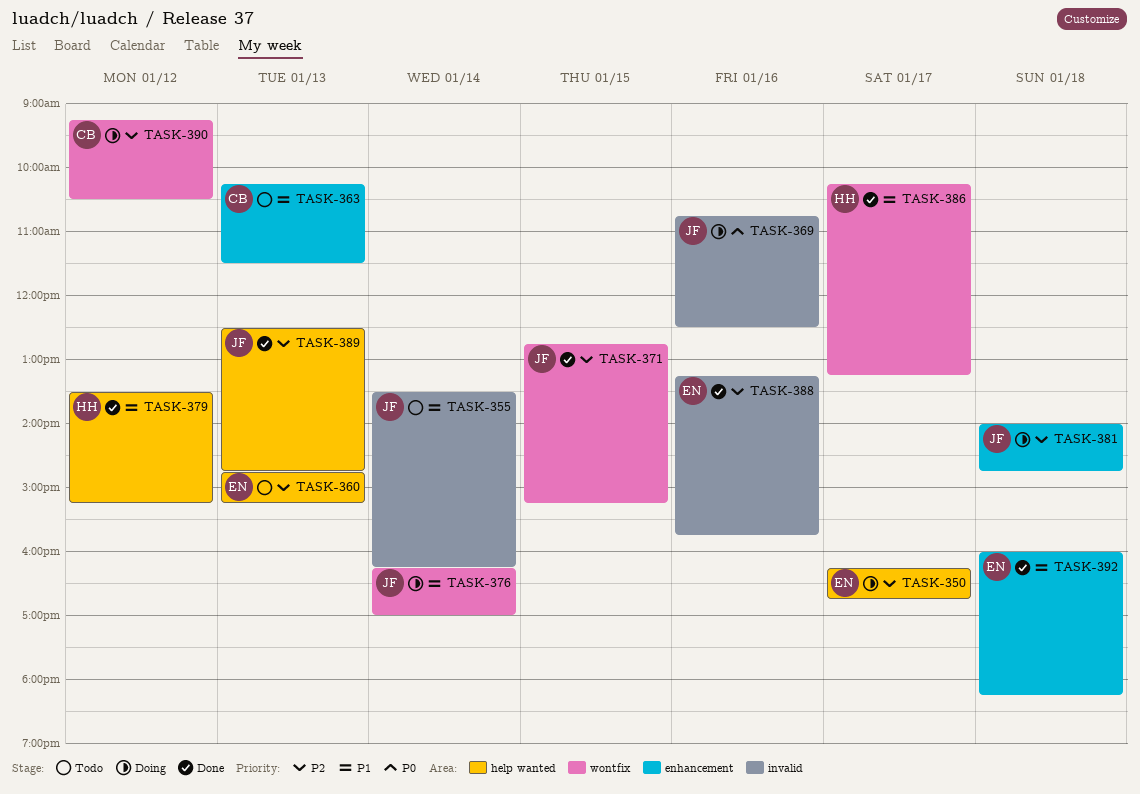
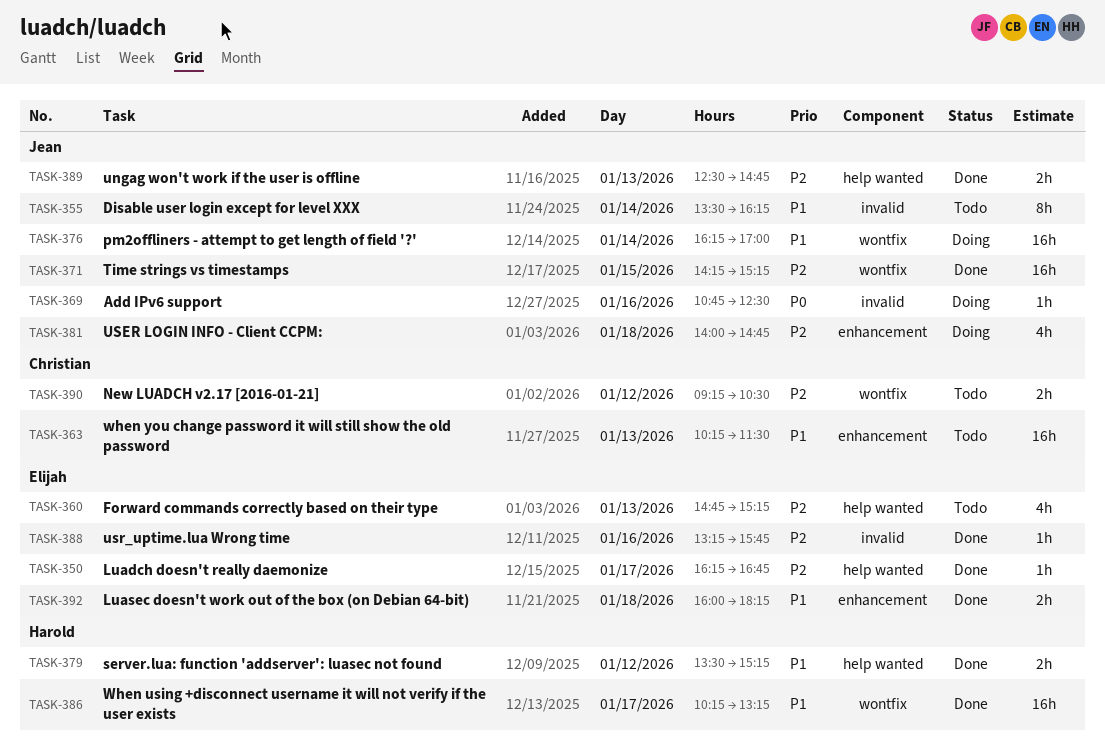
TASK-350, status: Doing -> Done
TASK-371, begins: 12:45 -> 14:15
TASK-390, status: Doing -> Todo

